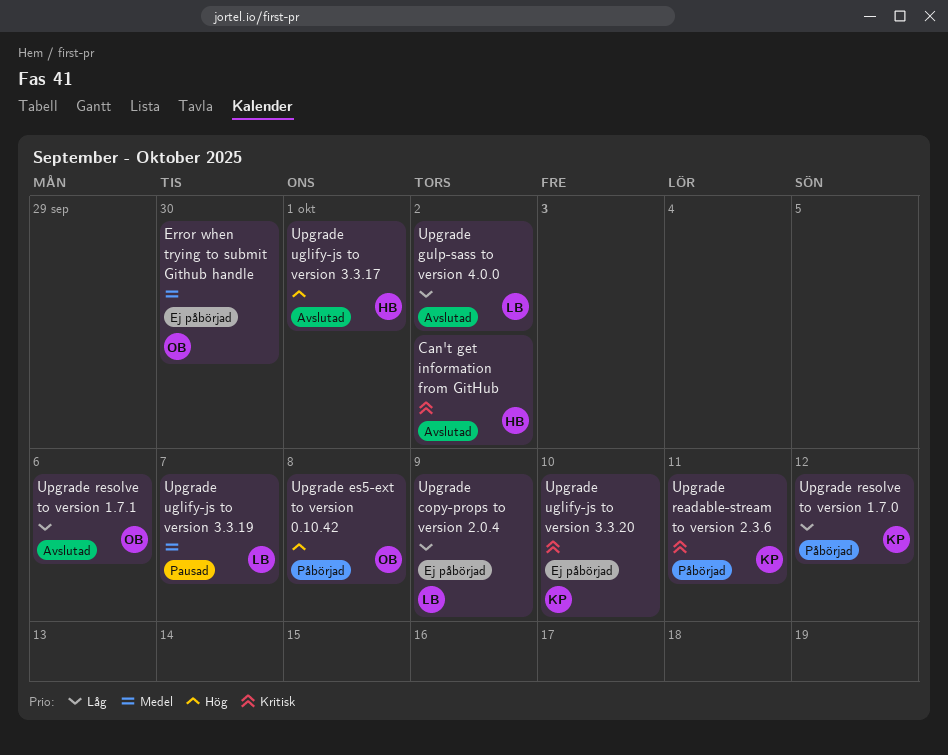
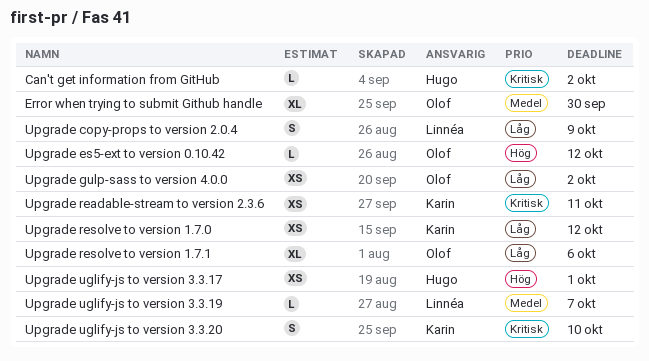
Upgrade es5-ext to version 0.10.42, due: Oct 8 -> Oct 12
Upgrade gulp-sass to version 4.0.0, owner: Linnéa -> Olof

